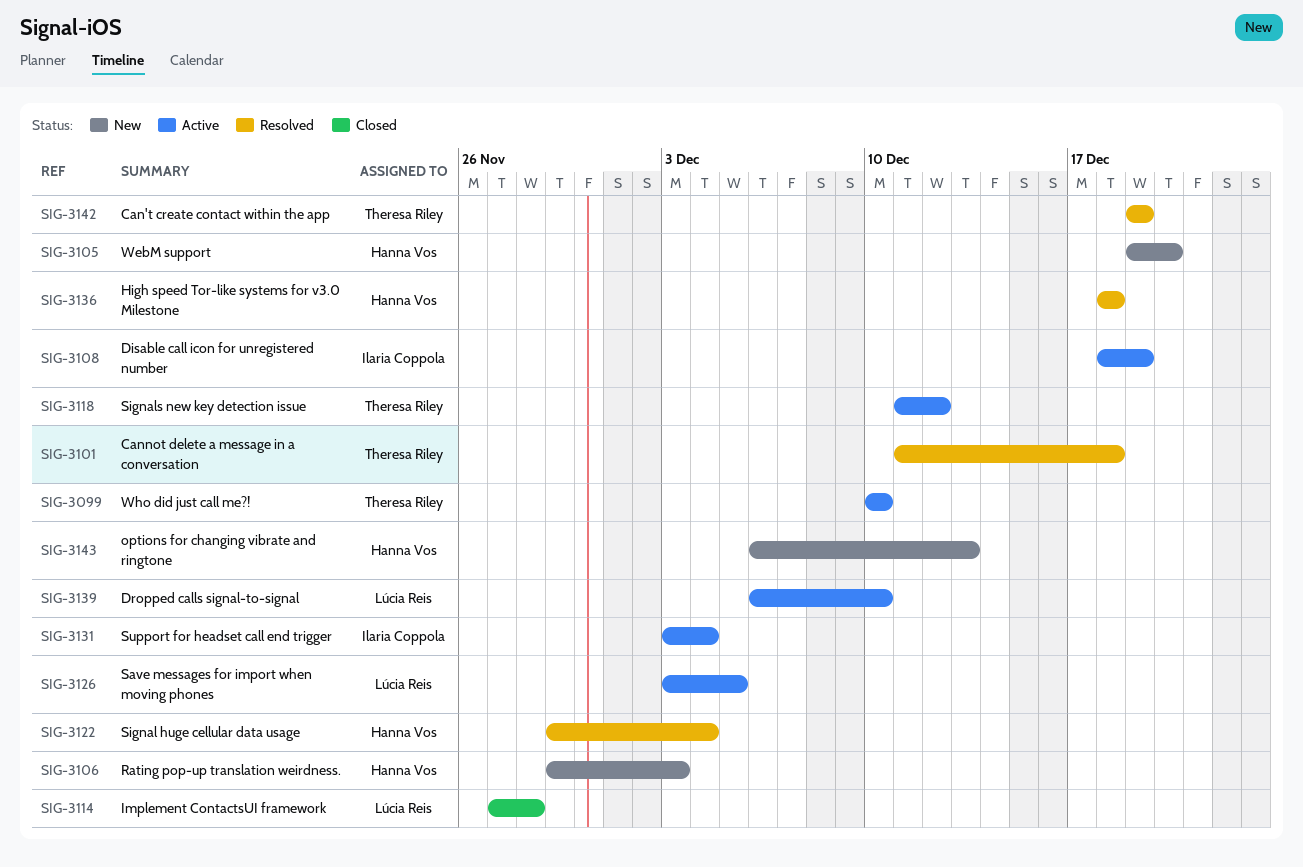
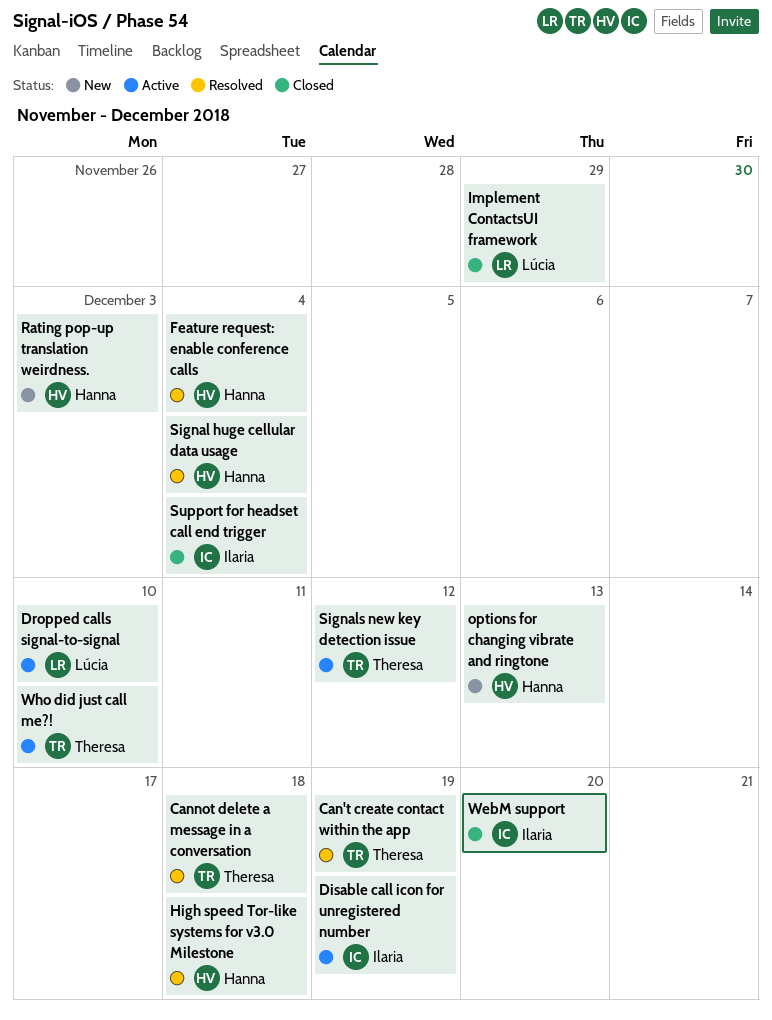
Feature request: enable conference calls: none -> present
Implement ContactsUI framework, due: Nov 28 -> Nov 29
Save messages for import when moving phones: present -> none
Support for headset call end trigger, status: Active -> Closed
WebM support, status: New -> Closed
WebM support, owner: Hanna Vos -> Ilaria Coppola

